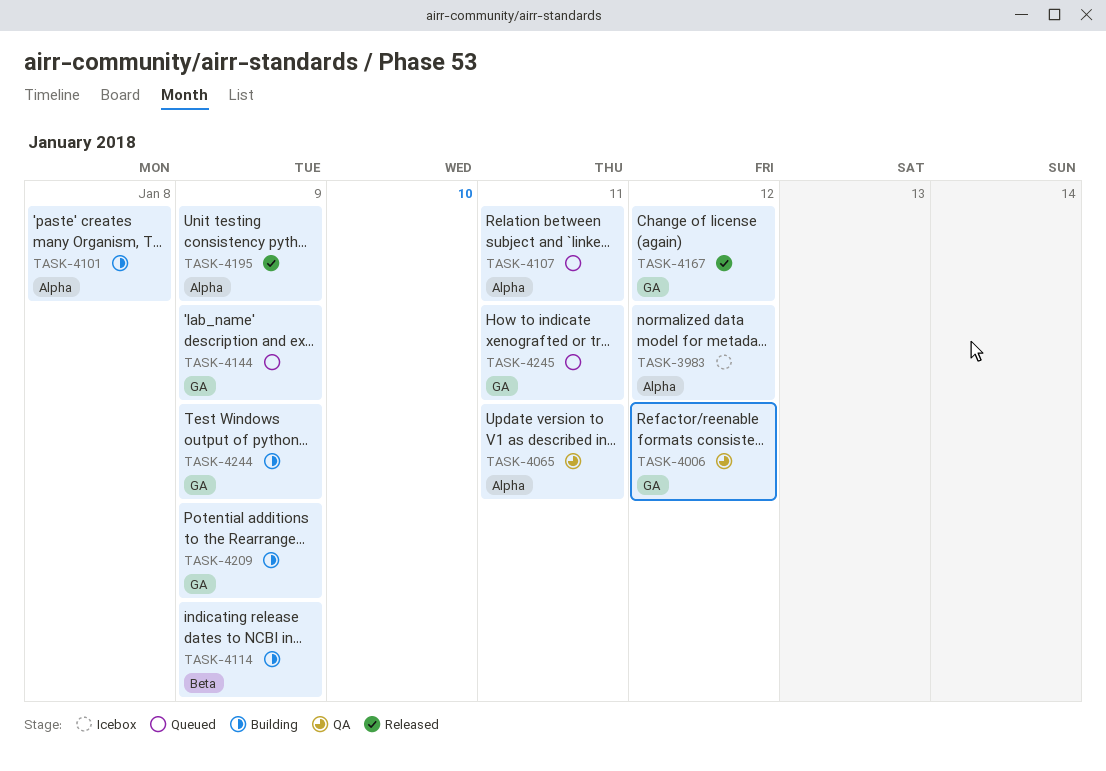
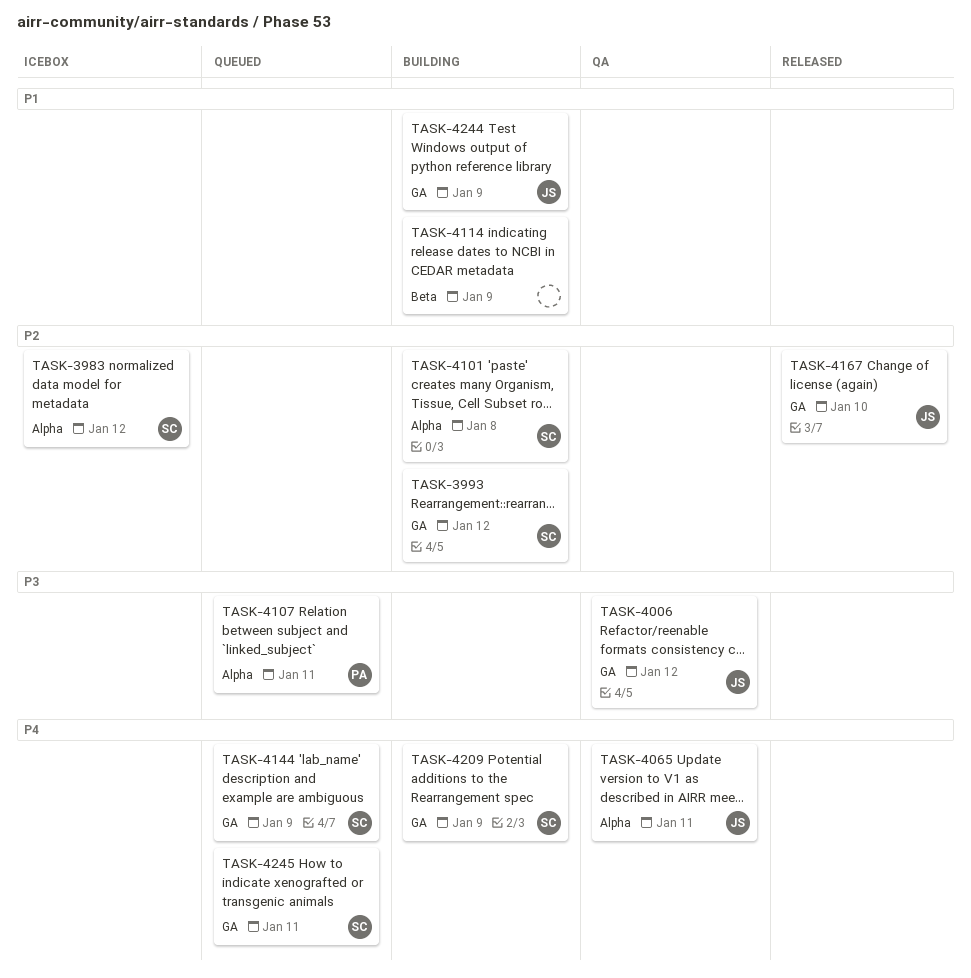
TASK-3993: none -> present
TASK-4167, due: Jan 12 -> Jan 10
TASK-4195: present -> none

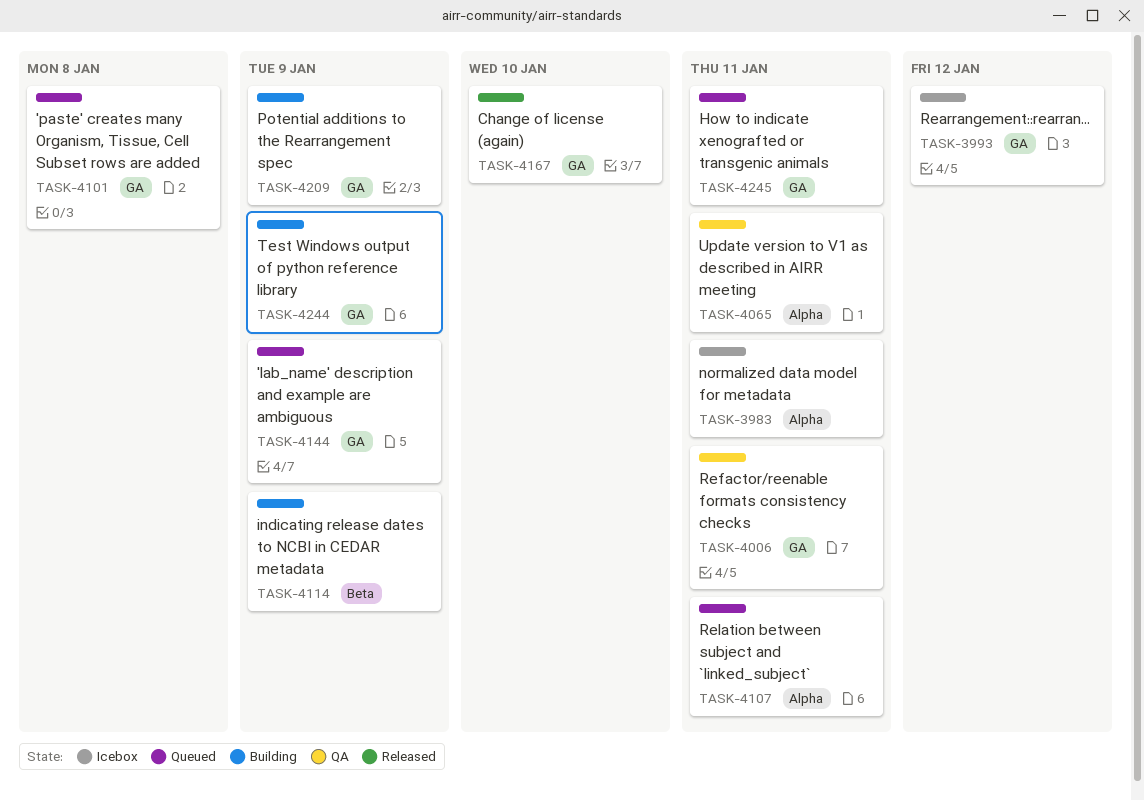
TASK-3983, due: Jan 12 -> Jan 11
TASK-3993, status: Building -> Icebox
TASK-4006, due: Jan 12 -> Jan 11
TASK-4101, status: Building -> Queued
TASK-4101, label: Alpha -> GA

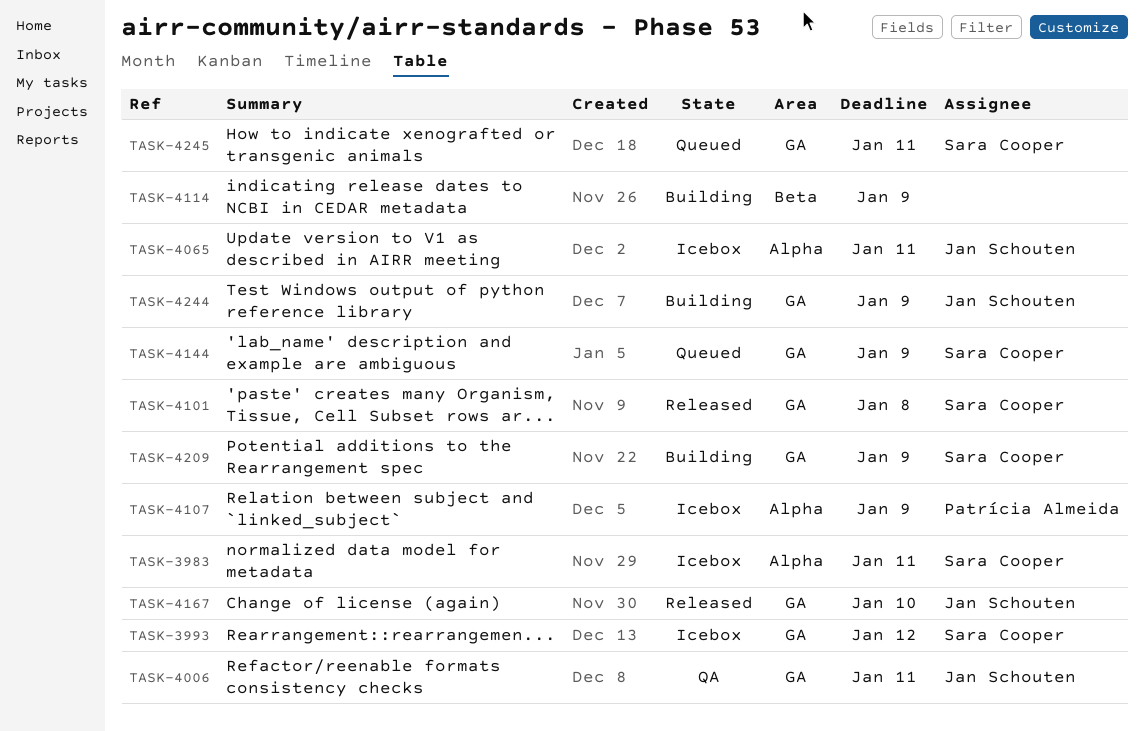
TASK-4065, status: QA -> Icebox
TASK-4101, status: Queued -> Released
TASK-4107, status: Queued -> Icebox
TASK-4107, due: Jan 11 -> Jan 9

